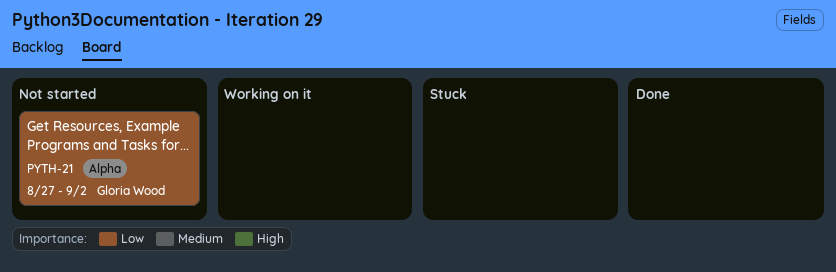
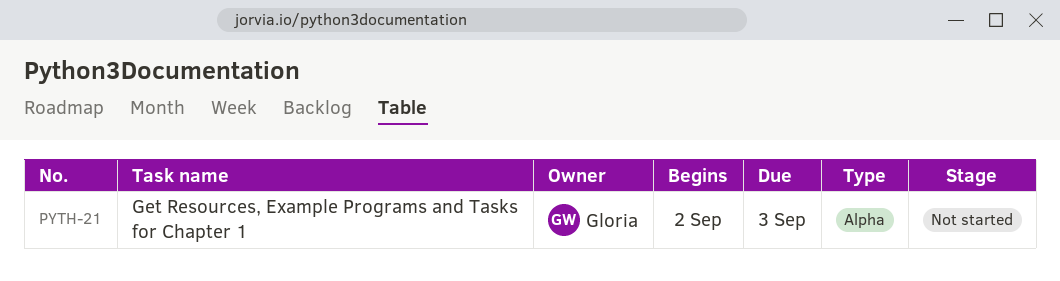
PYTH-21, start: Aug 27 -> Sep 2
PYTH-21, due: Sep 2 -> Sep 3

